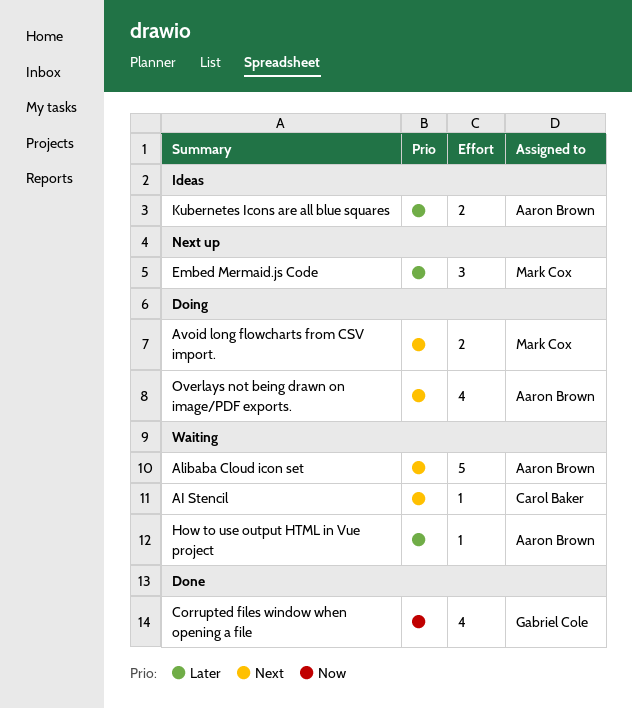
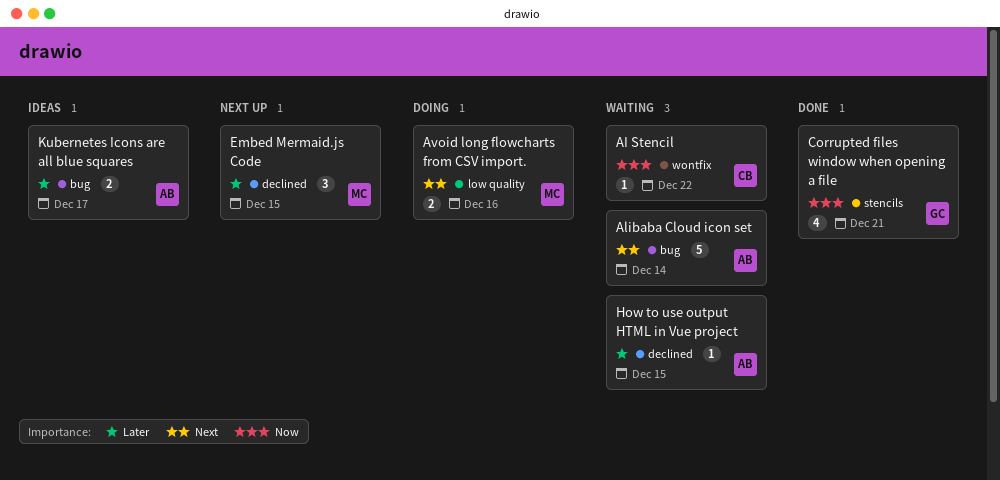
AI Stencil, priority: Next -> Now
Overlays not being drawn on image/PDF exports.: present -> none

